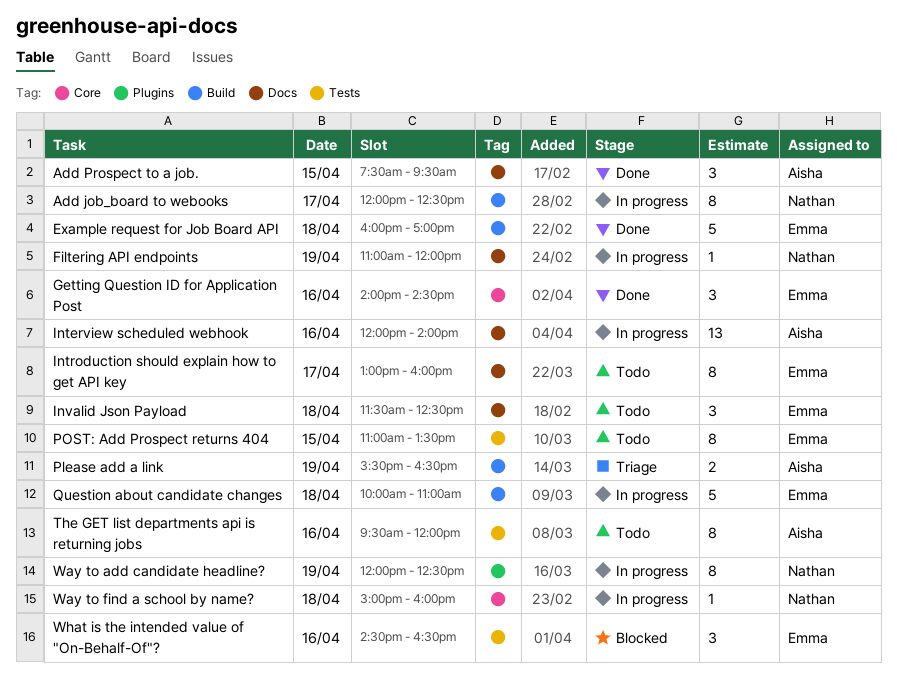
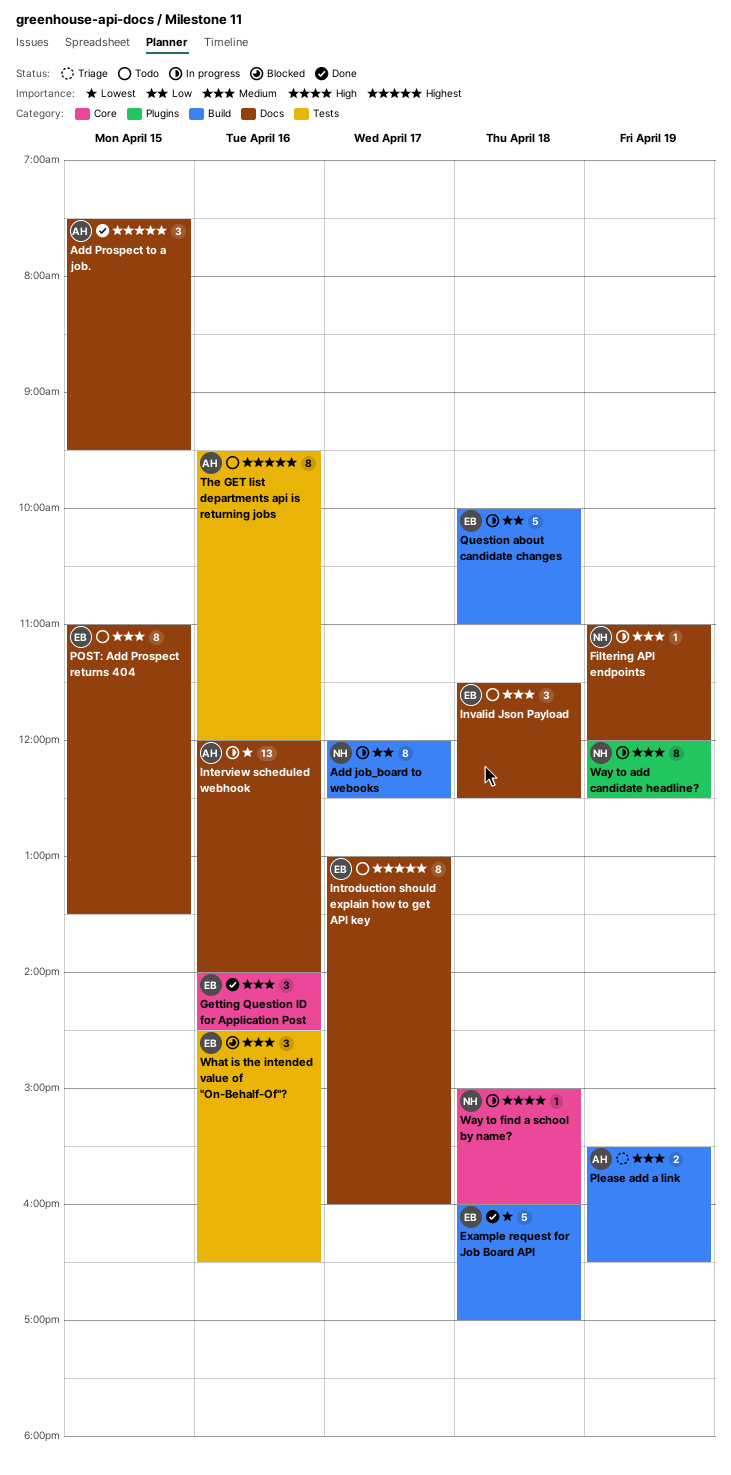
POST: Add Prospect returns 404, label: Tests -> Docs

